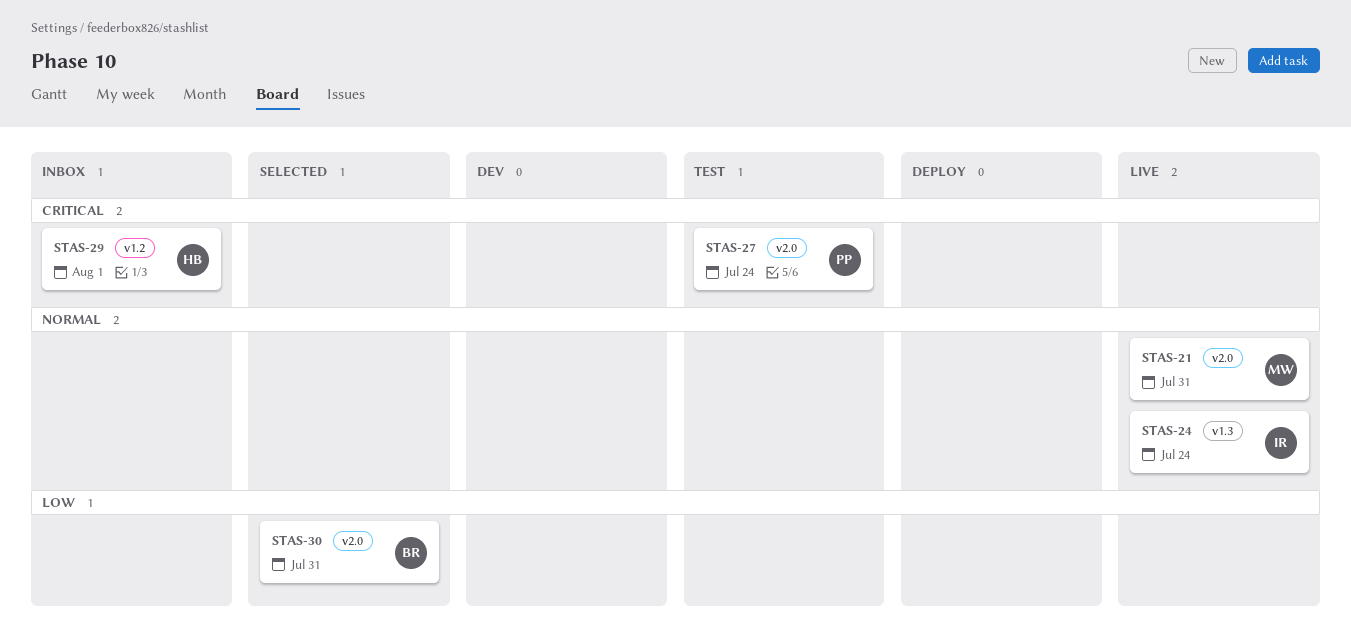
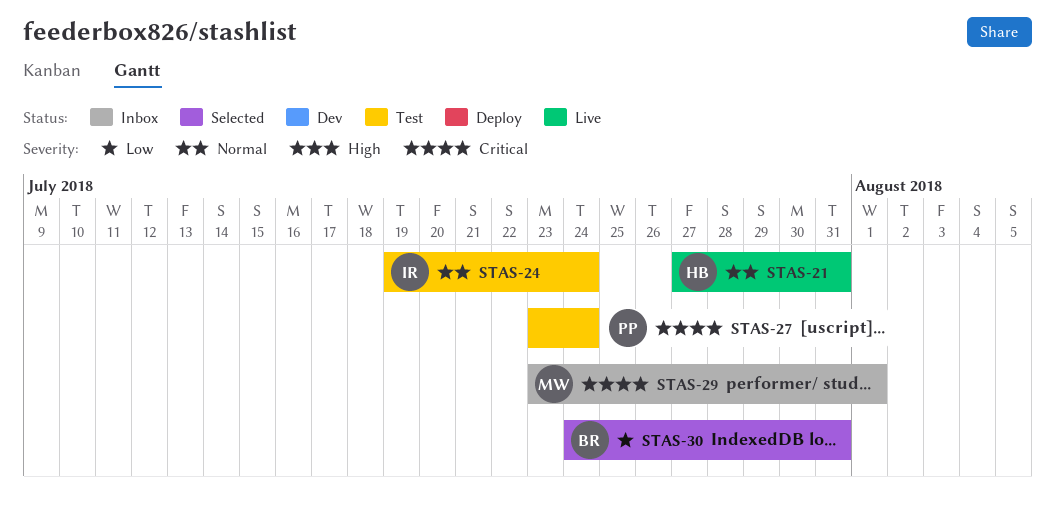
STAS-21, owner: MW -> HB
STAS-24, status: Live -> Test
STAS-29, owner: HB -> MW

